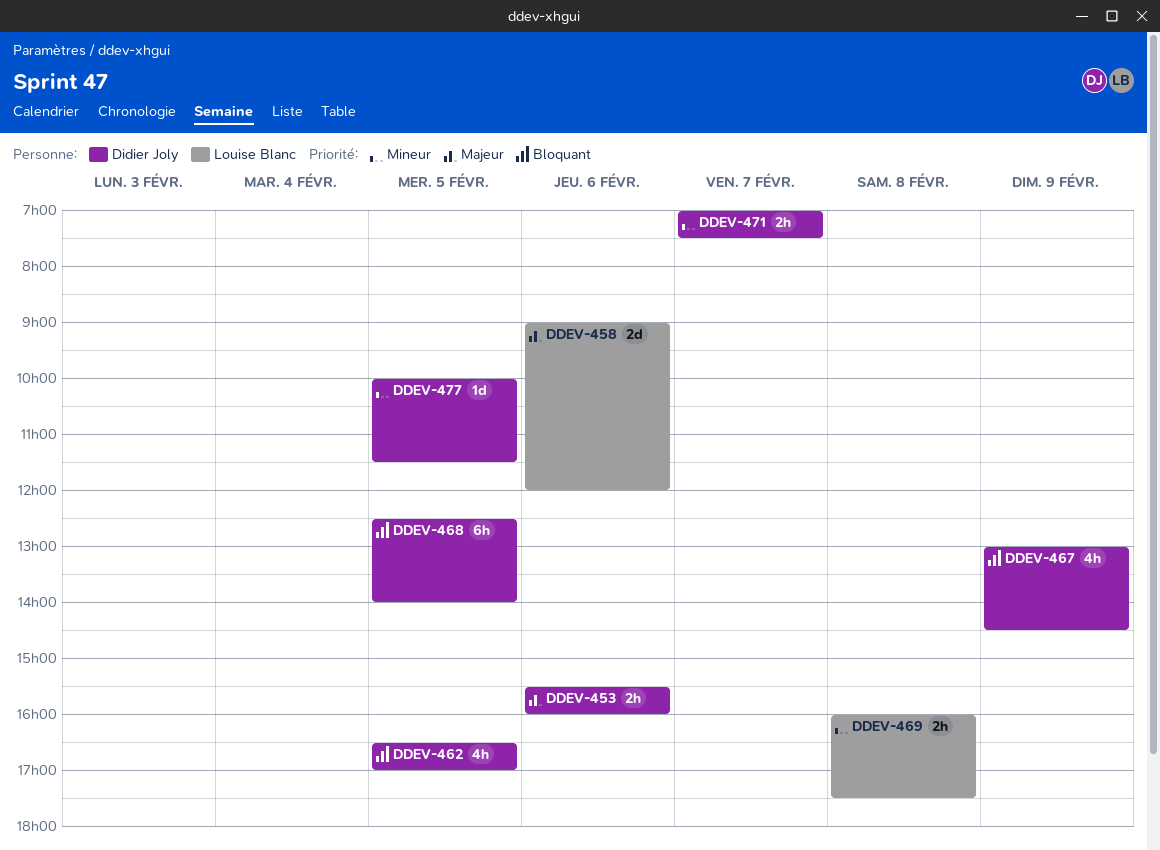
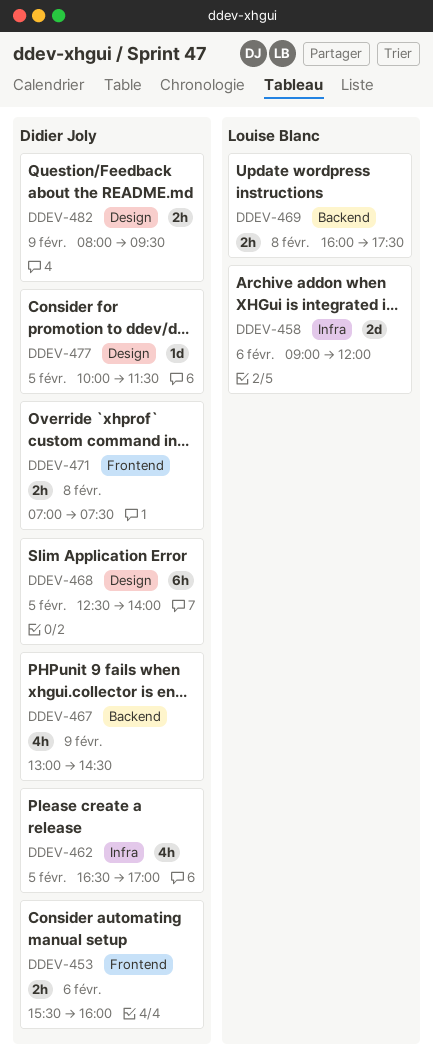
DDEV-471, day: Feb 7 -> Feb 8
DDEV-482: none -> present

